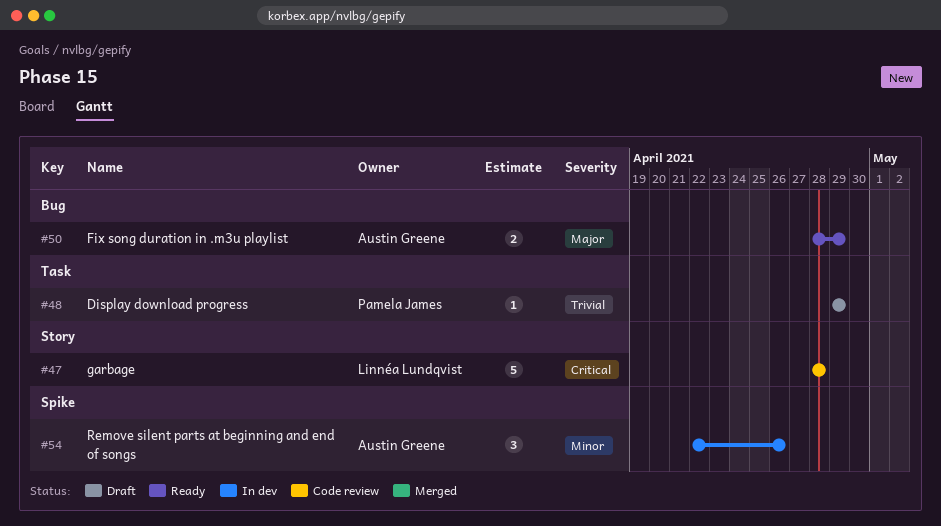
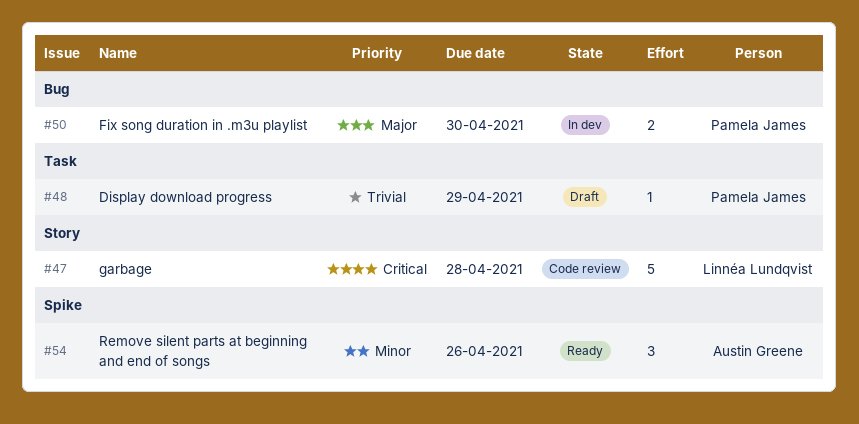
#50, status: Ready -> In dev
#50, owner: Austin Greene -> Pamela James
#50, due: Apr 29 -> Apr 30
#54, status: In dev -> Ready

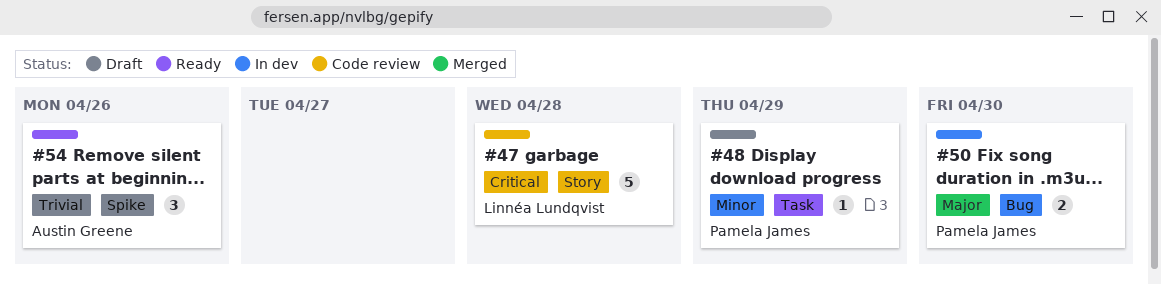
#48, priority: Trivial -> Minor
#54, priority: Minor -> Trivial

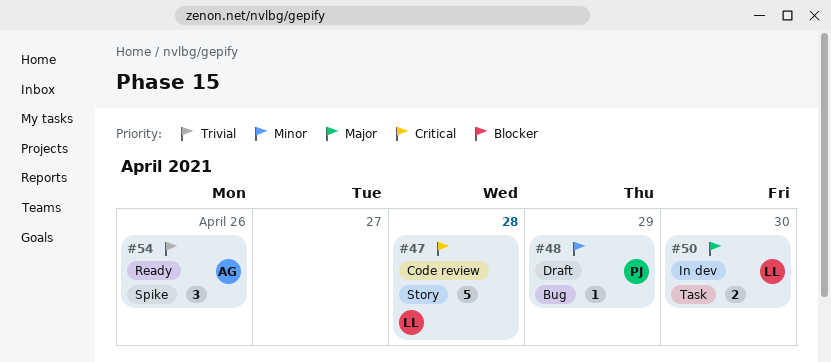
#48, label: Task -> Bug
#50, owner: Pamela James -> Linnéa Lundqvist
#50, label: Bug -> Task

